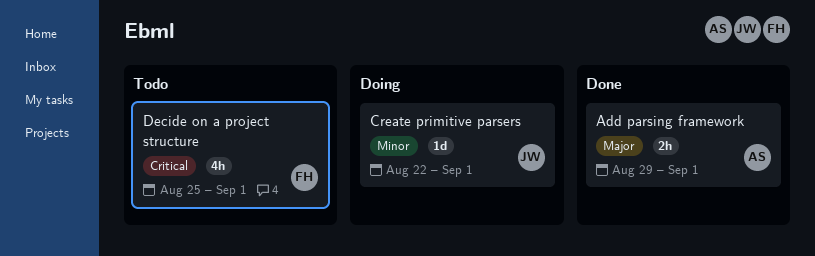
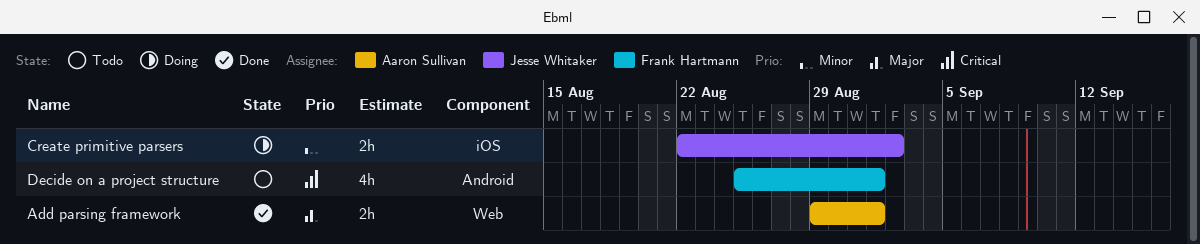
Create primitive parsers, estimate: 1d -> 2h
Create primitive parsers, due: Sep 1 -> Sep 2

